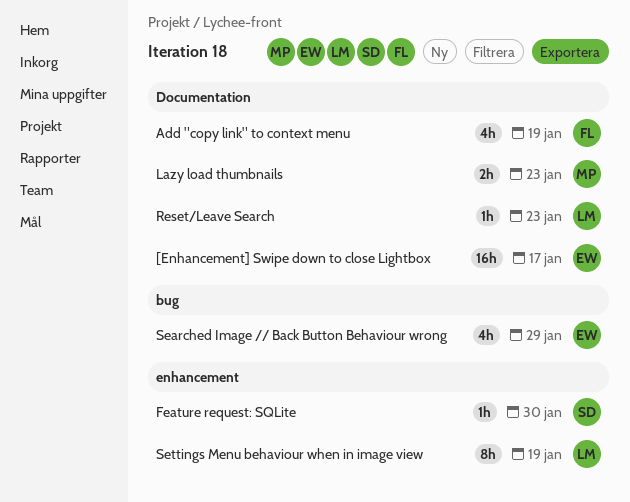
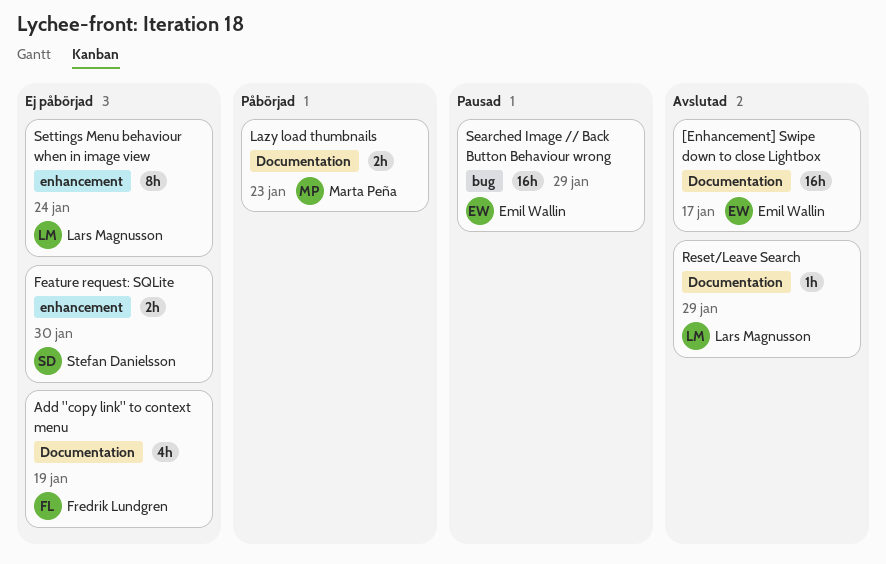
Feature request: SQLite, estimate: 1h -> 2h
Reset/Leave Search, due: Jan 23 -> Jan 29
Searched Image // Back Button Behaviour wrong, estimate: 4h -> 16h
Settings Menu behaviour when in image view, due: Jan 19 -> Jan 24

